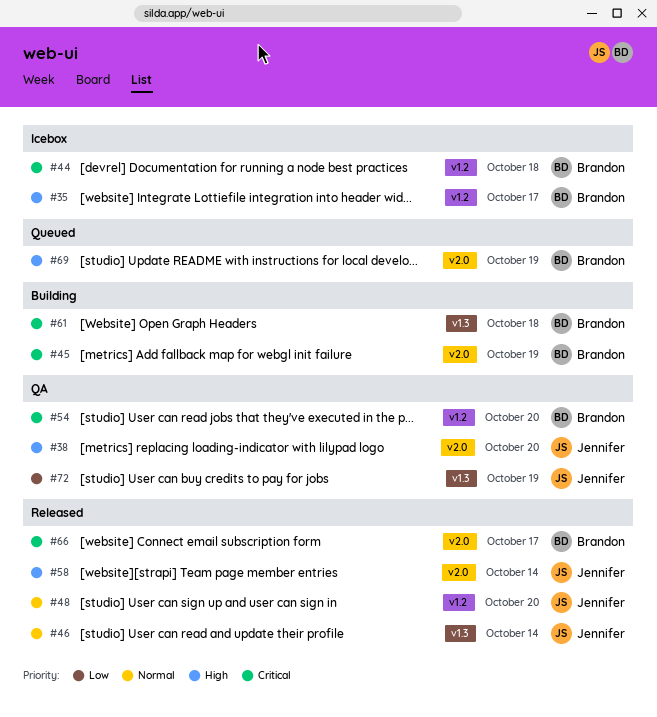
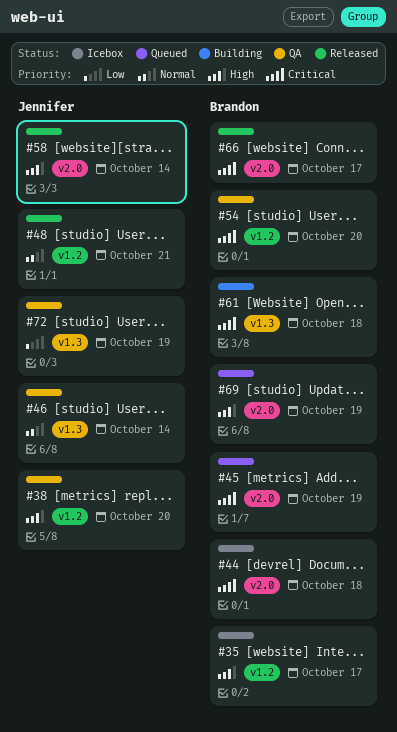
#38, label: v2.0 -> v1.2
#44, label: v1.2 -> v2.0
#45, status: Building -> Queued
#46, status: Released -> QA
#48, due: Oct 20 -> Oct 21

